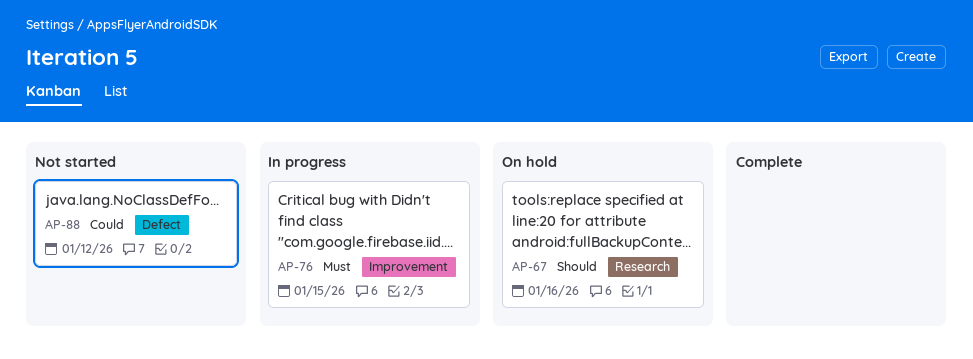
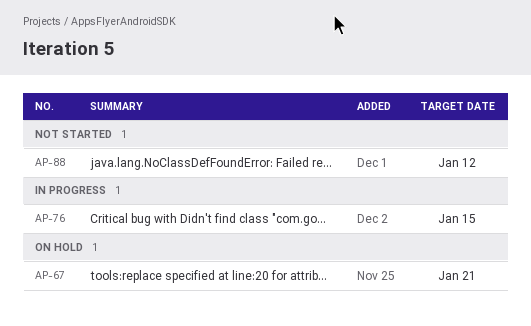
AP-67, due: Jan 16 -> Jan 21

